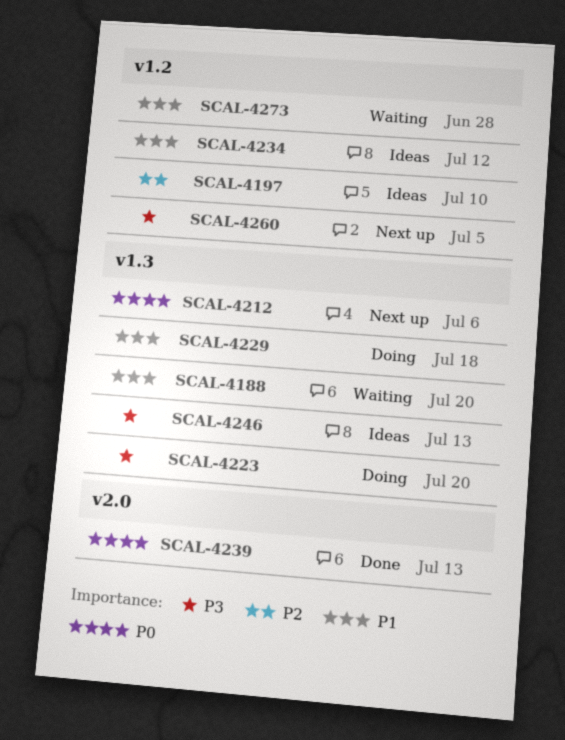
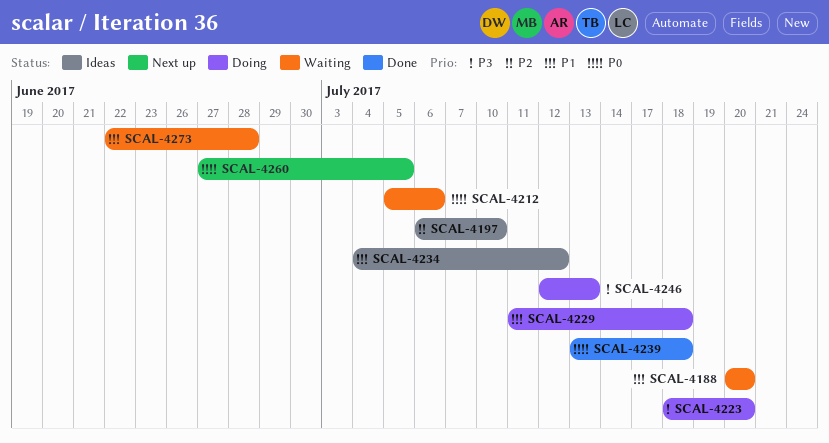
SCAL-4212, status: Next up -> Waiting
SCAL-4239, due: Jul 13 -> Jul 18
SCAL-4246, status: Ideas -> Doing
SCAL-4260, priority: P3 -> P0

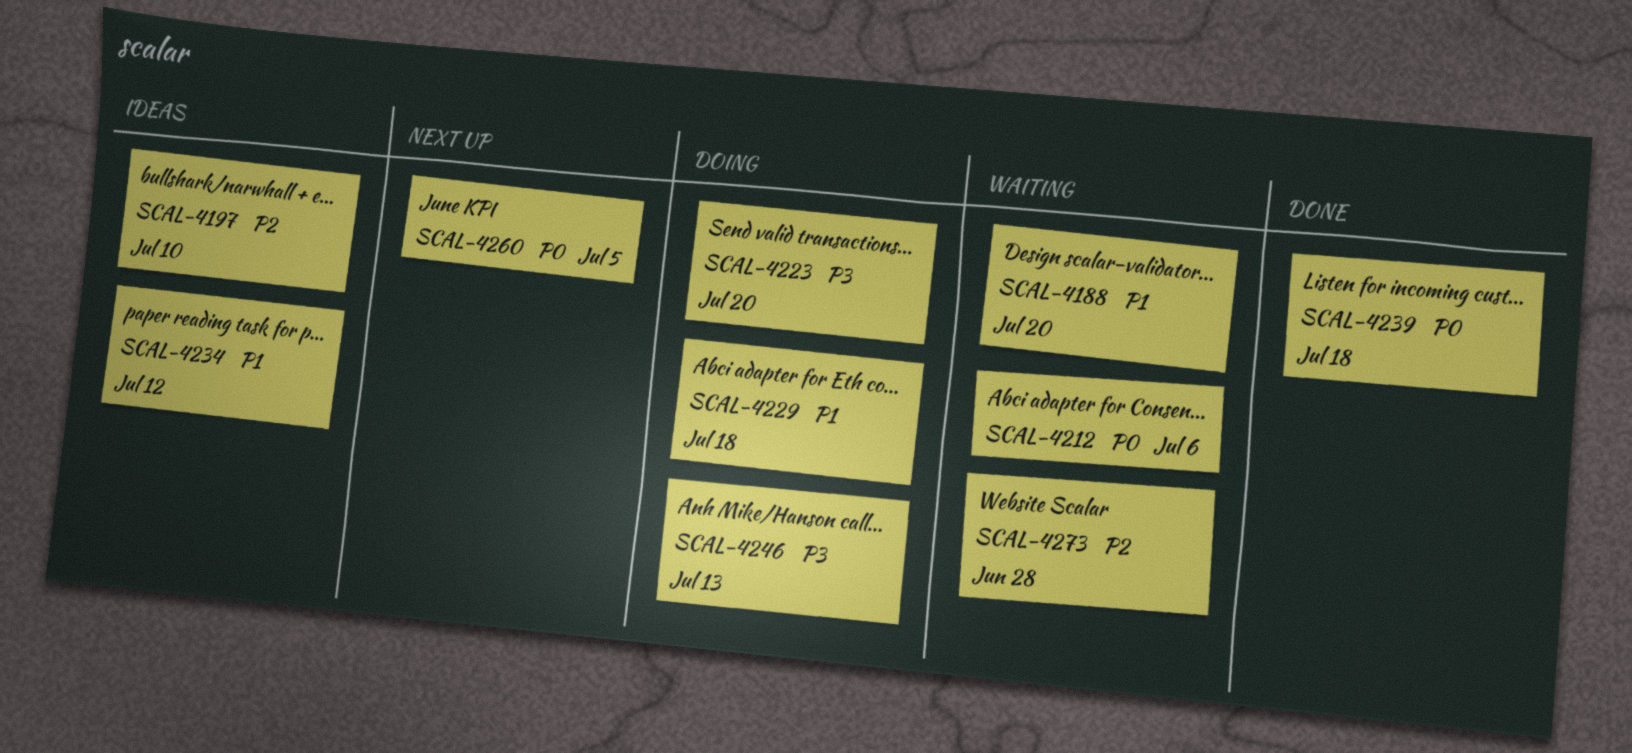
SCAL-4273, priority: P1 -> P2

